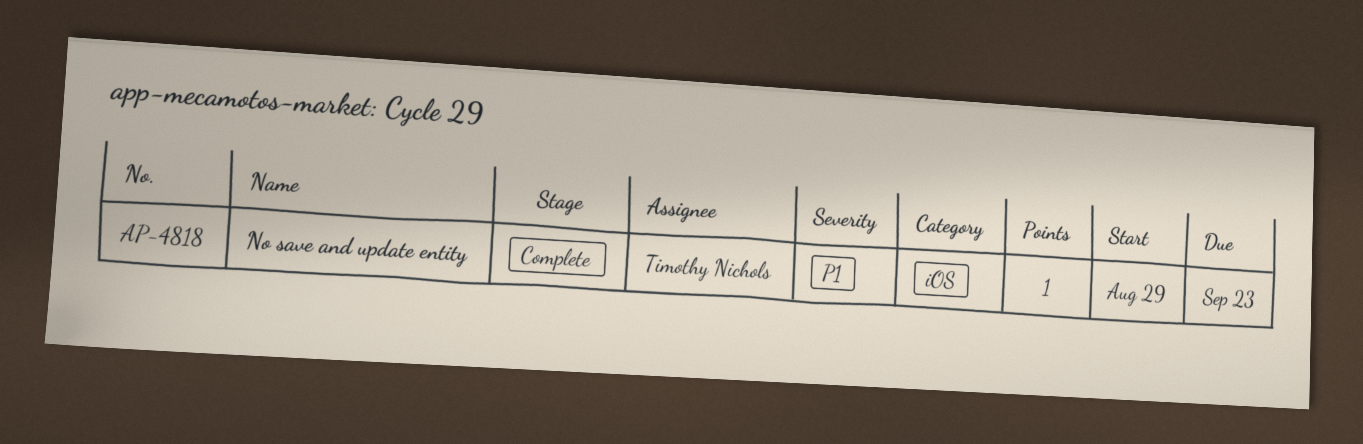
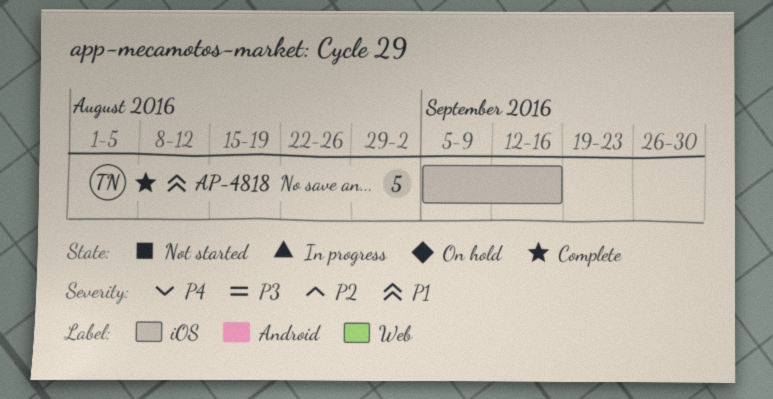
AP-4818, estimate: 1 -> 5
AP-4818, start: Aug 29 -> Sep 5
AP-4818, due: Sep 23 -> Sep 16

